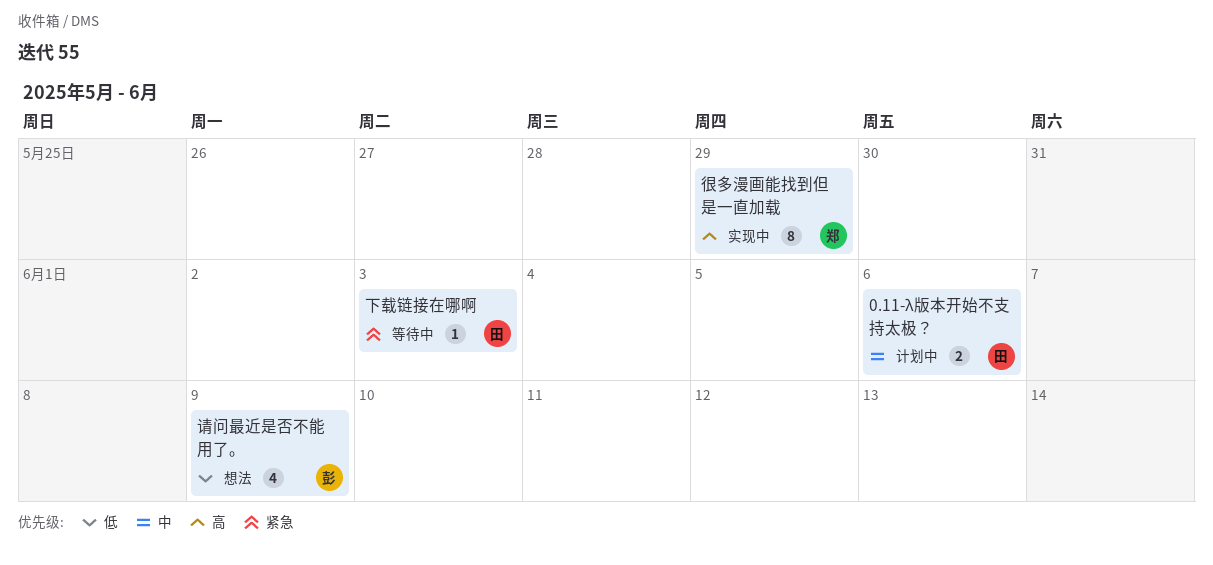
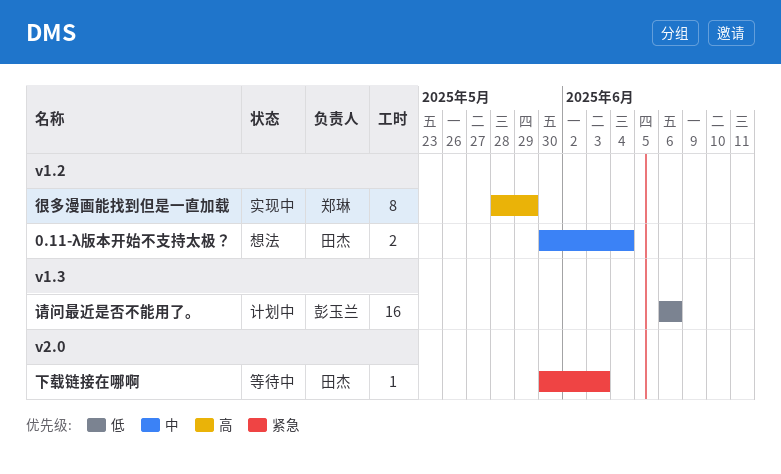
0.11-λ版本开始不支持太极？, status: 计划中 -> 想法
0.11-λ版本开始不支持太极？, due: Jun 6 -> Jun 4
请问最近是否不能用了。, status: 想法 -> 计划中
请问最近是否不能用了。, estimate: 4 -> 16
请问最近是否不能用了。, due: Jun 9 -> Jun 6

